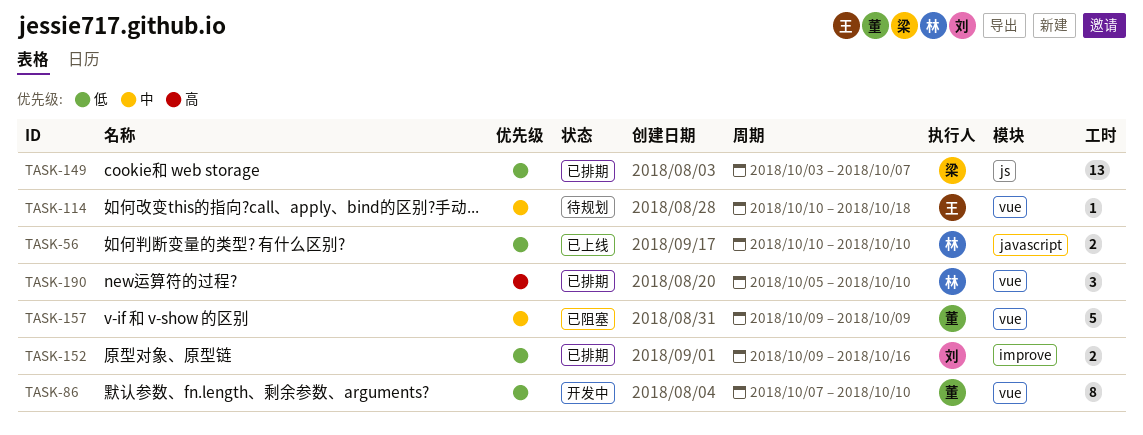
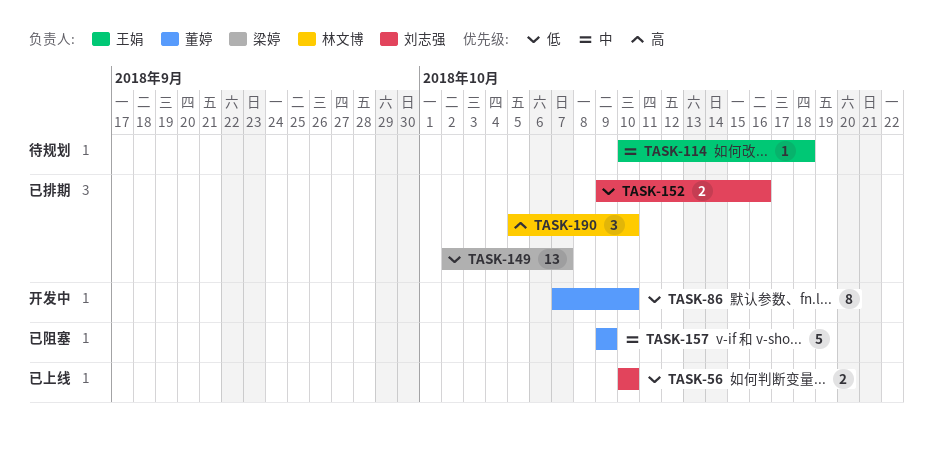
TASK-56, owner: 林文博 -> 刘志强
TASK-149, start: Oct 3 -> Oct 2

